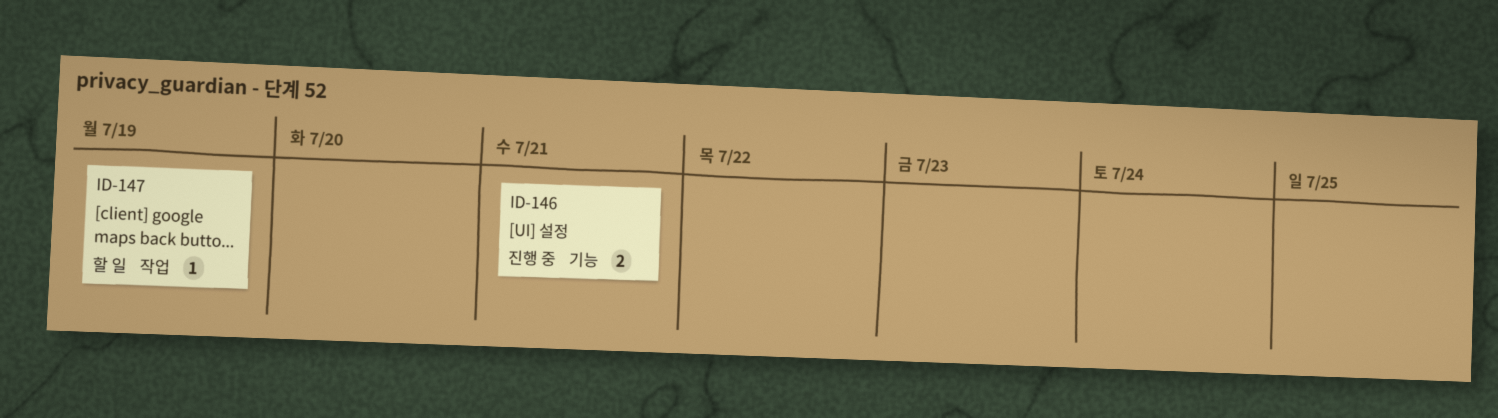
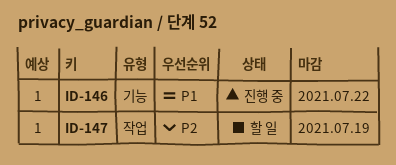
ID-146, estimate: 2 -> 1
ID-146, due: Jul 21 -> Jul 22

